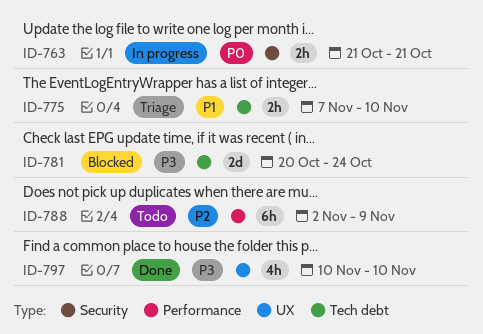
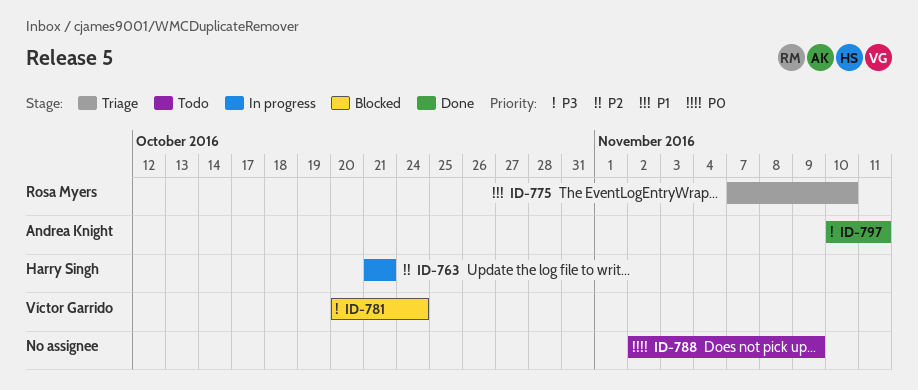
ID-763, priority: P0 -> P2
ID-788, priority: P2 -> P0
ID-797, due: Nov 10 -> Nov 11

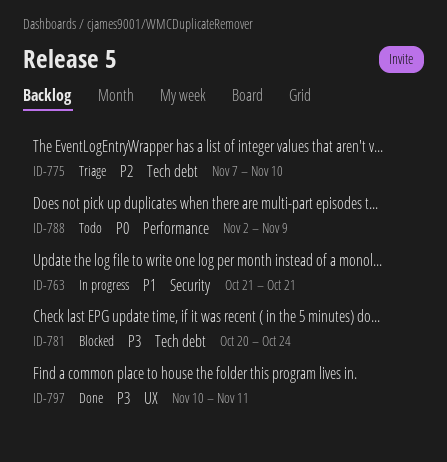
ID-763, priority: P2 -> P1
ID-775, priority: P1 -> P2

